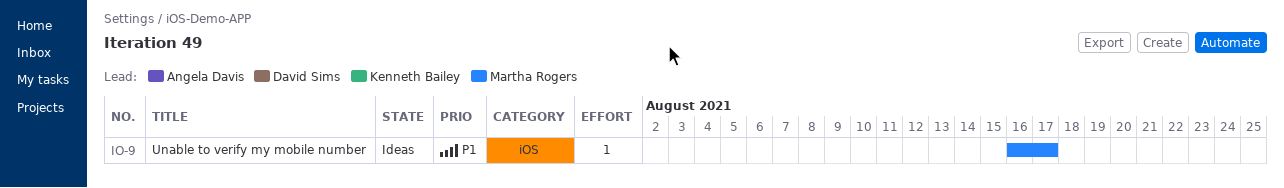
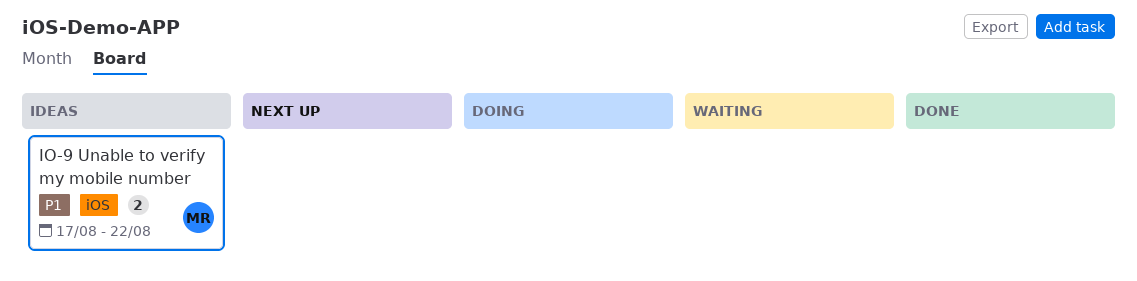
IO-9, estimate: 1 -> 2
IO-9, start: Aug 16 -> Aug 17
IO-9, due: Aug 17 -> Aug 22

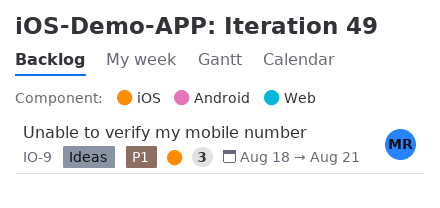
IO-9, estimate: 2 -> 3
IO-9, start: Aug 17 -> Aug 18
IO-9, due: Aug 22 -> Aug 21

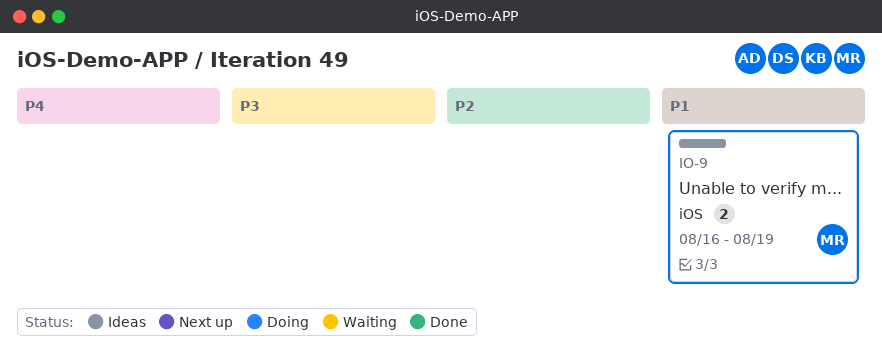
IO-9, estimate: 3 -> 2
IO-9, start: Aug 18 -> Aug 16
IO-9, due: Aug 21 -> Aug 19

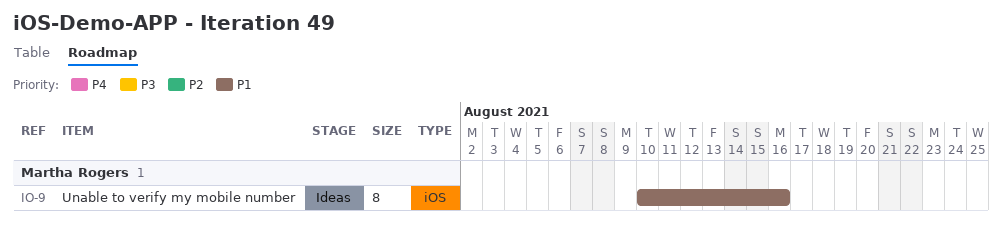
IO-9, estimate: 2 -> 8
IO-9, start: Aug 16 -> Aug 10
IO-9, due: Aug 19 -> Aug 16

